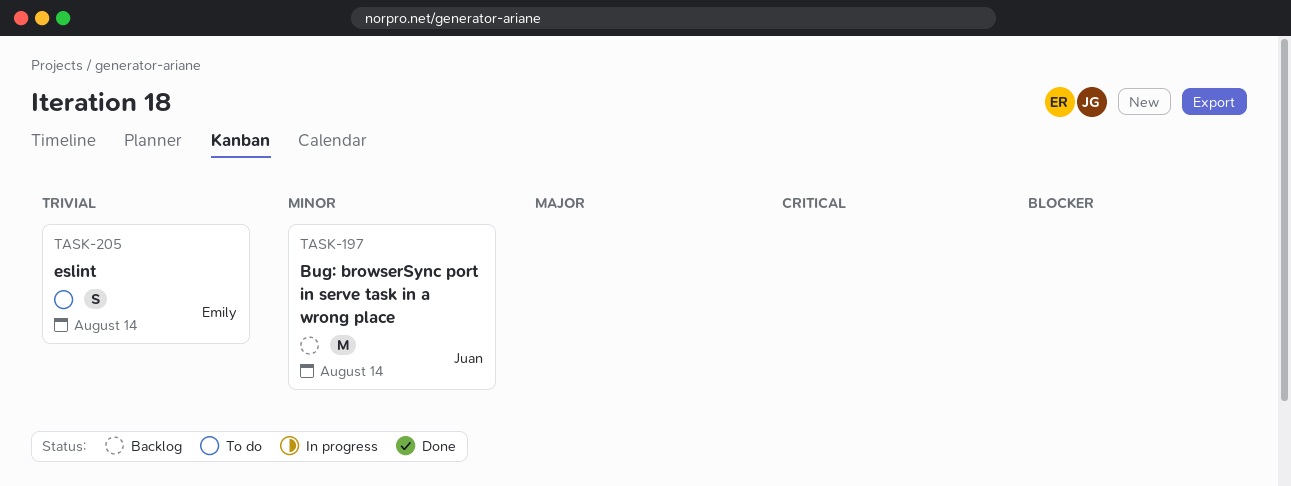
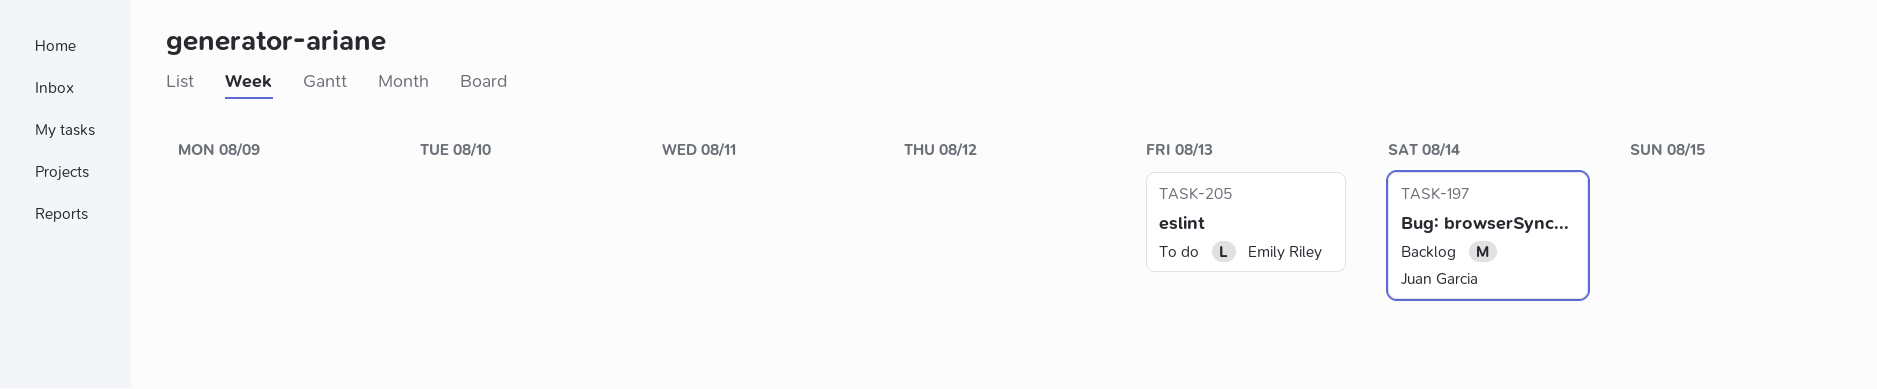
TASK-205, estimate: S -> L
TASK-205, due: Aug 14 -> Aug 13

